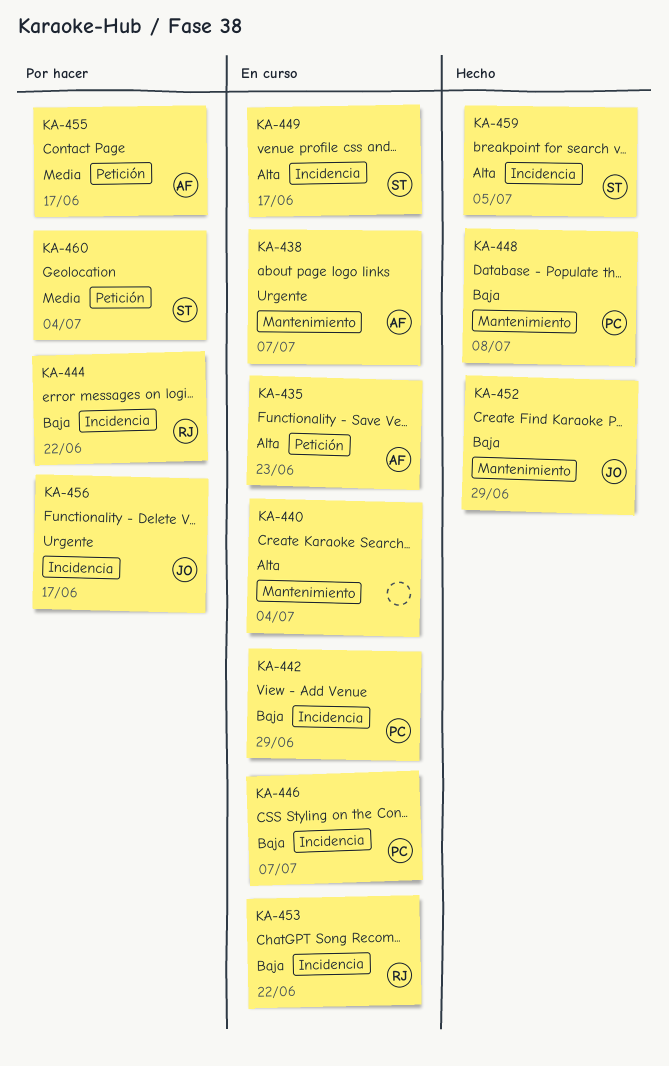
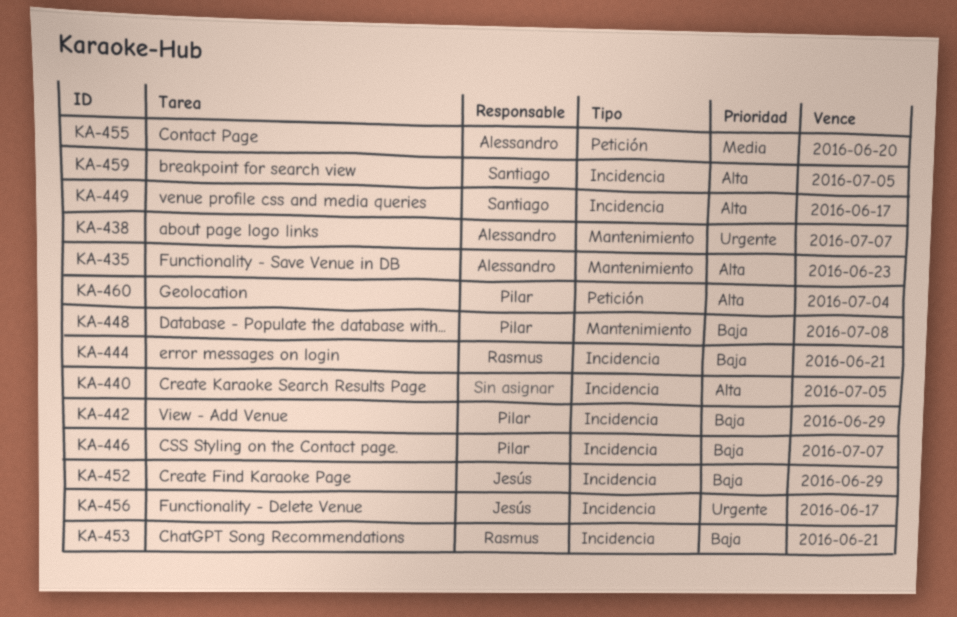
KA-435, label: Petición -> Mantenimiento
KA-440, label: Mantenimiento -> Incidencia
KA-440, due: Jul 4 -> Jul 5
KA-444, due: Jun 22 -> Jun 21
KA-452, label: Mantenimiento -> Incidencia
KA-453, due: Jun 22 -> Jun 21
KA-455, due: Jun 17 -> Jun 20
KA-460, owner: Santiago -> Pilar
KA-460, priority: Media -> Alta

